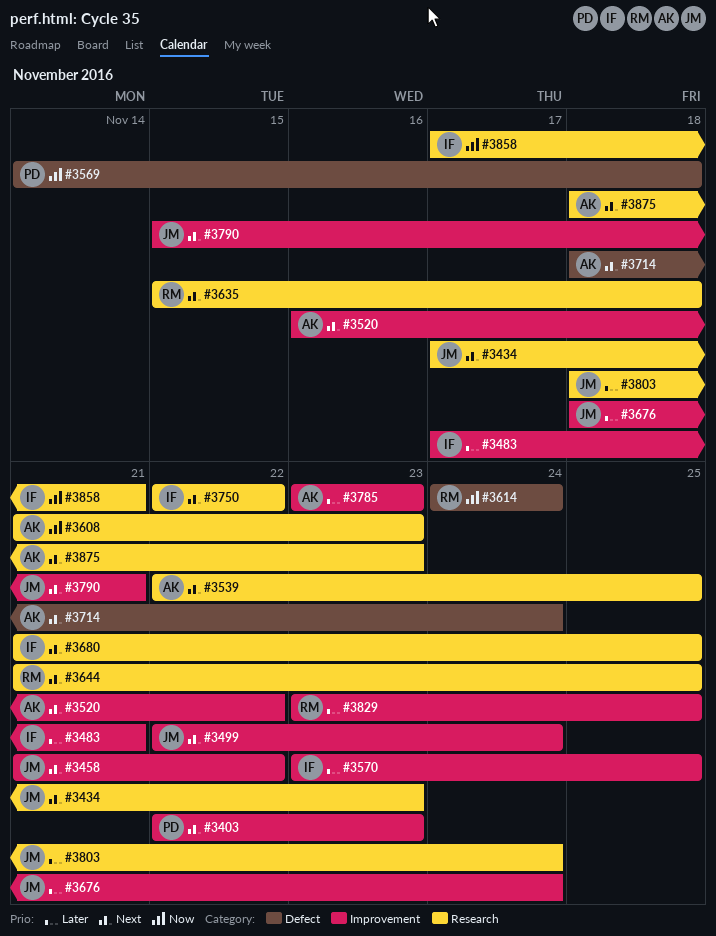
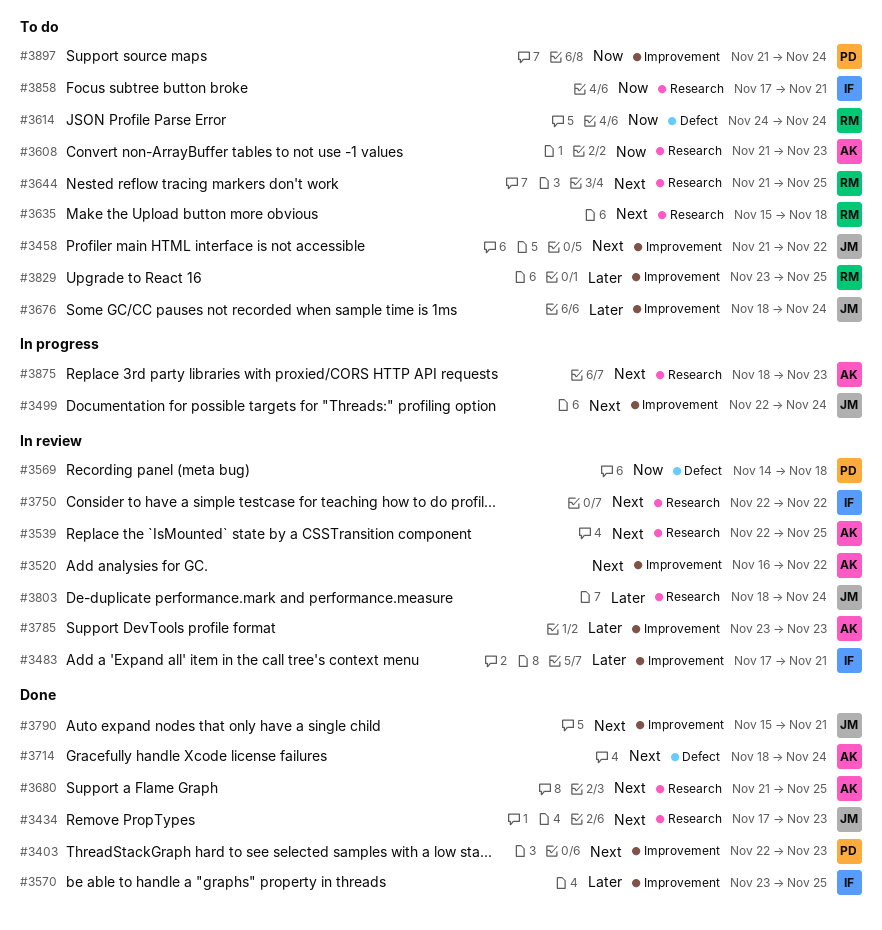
#3680, owner: IF -> AK
#3897: none -> present

